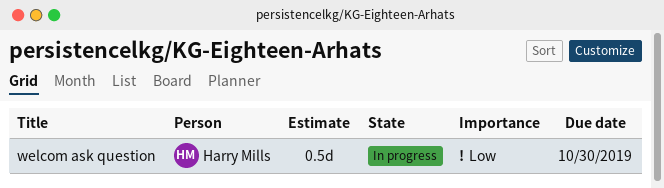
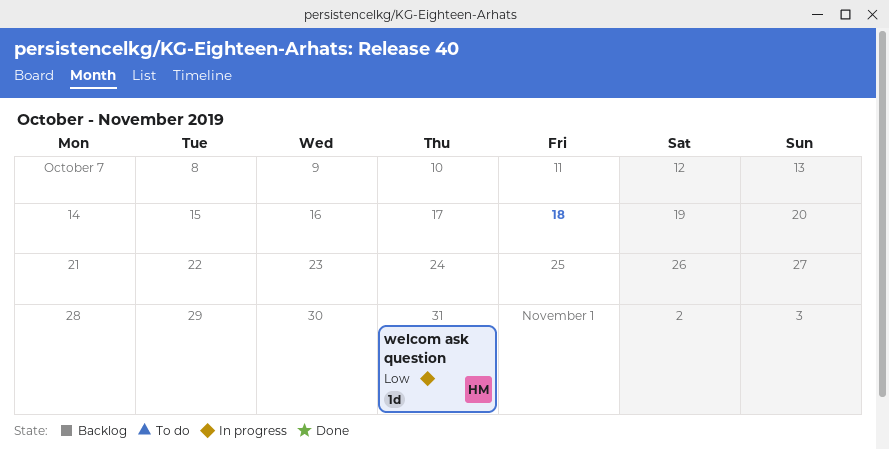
welcom ask question, estimate: 0.5d -> 1d
welcom ask question, due: Oct 30 -> Oct 31

